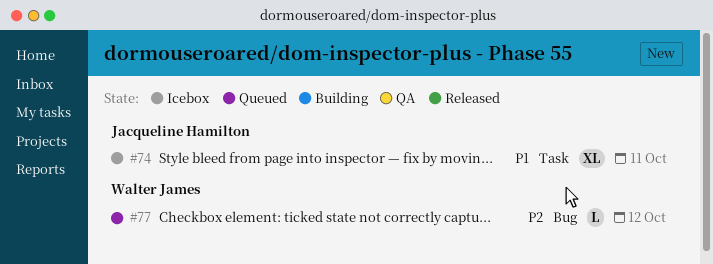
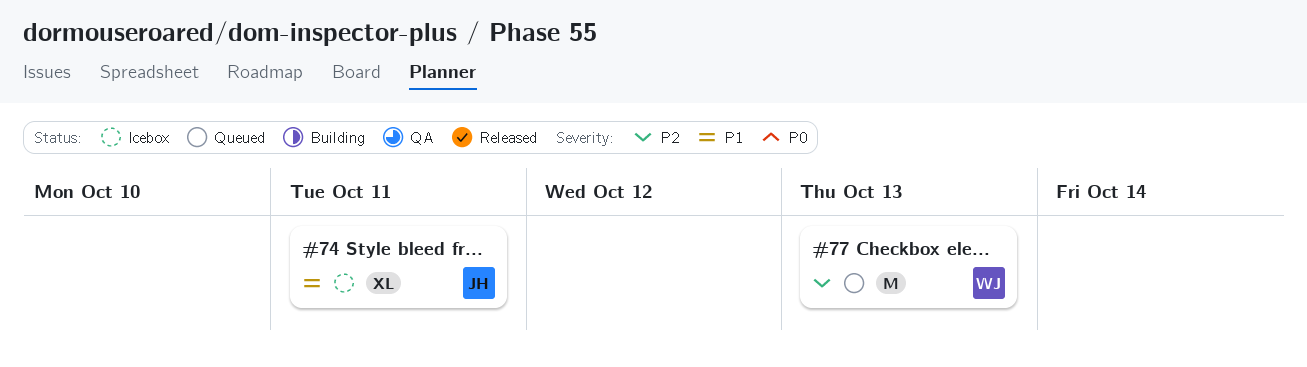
#77, estimate: L -> M
#77, due: Oct 12 -> Oct 13

